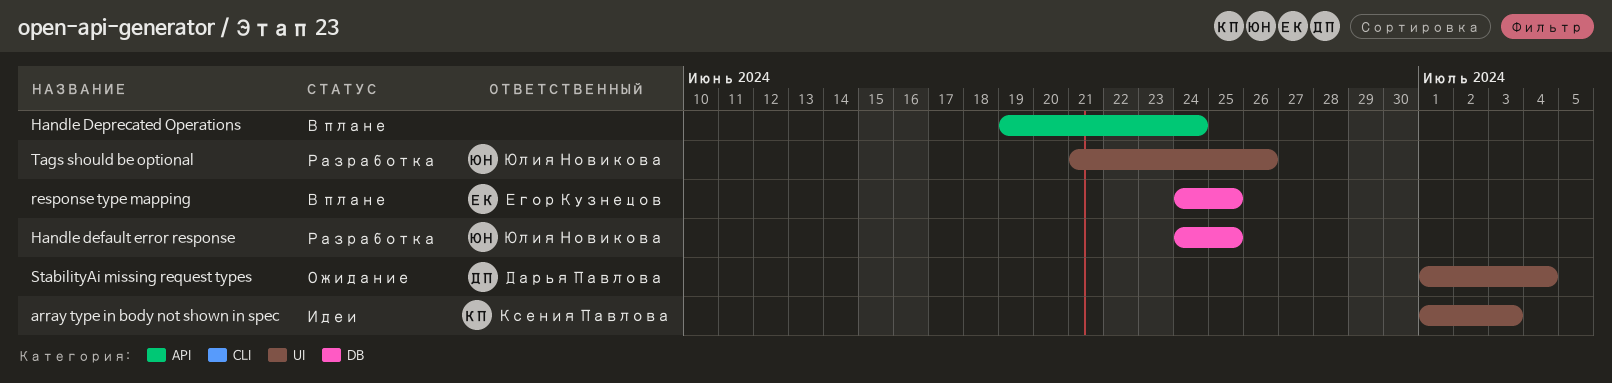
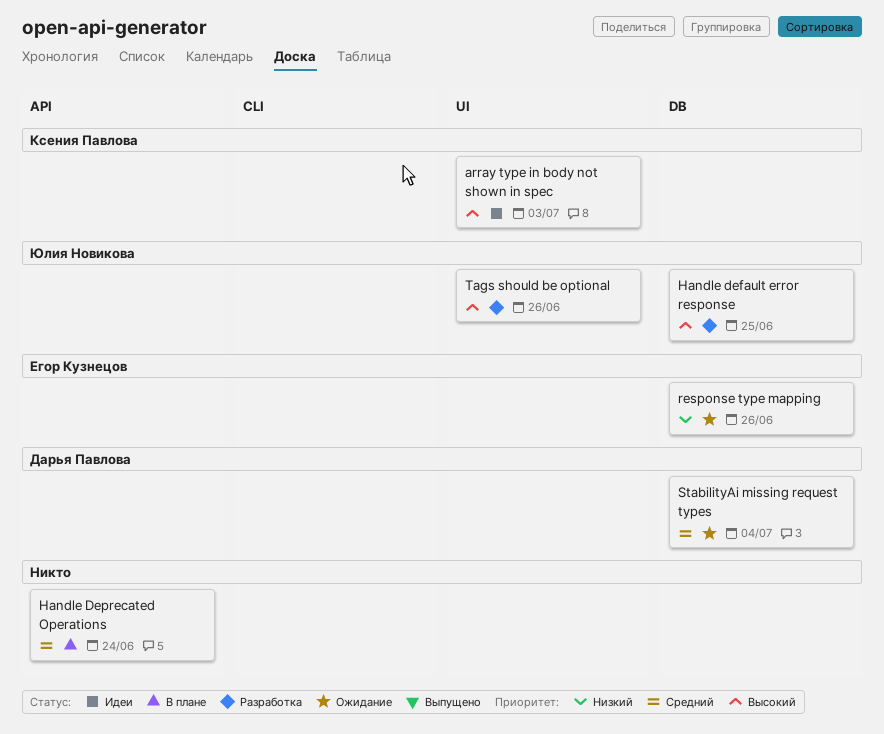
response type mapping, status: В плане -> Ожидание
response type mapping, due: Jun 25 -> Jun 26
StabilityAi missing request types, label: UI -> DB

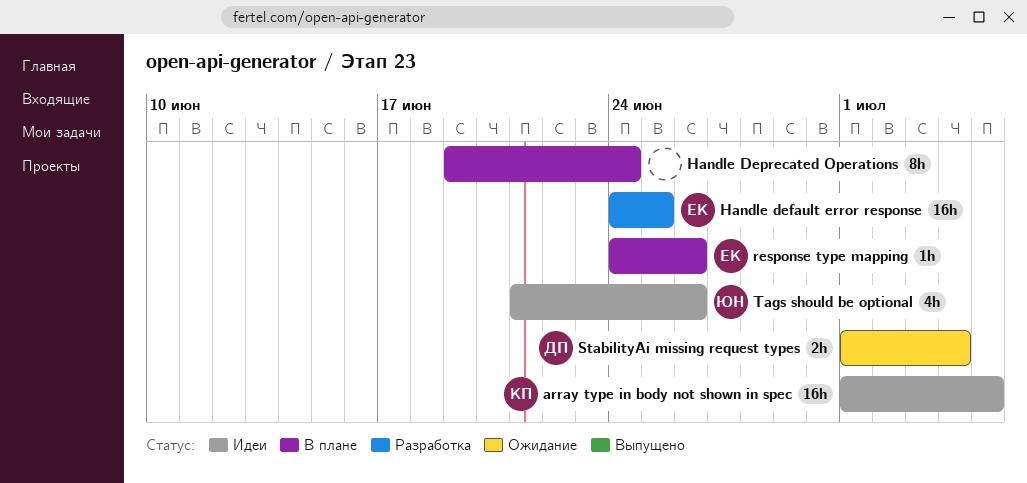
array type in body not shown in spec, due: Jul 3 -> Jul 5
Handle default error response, owner: Юлия Новикова -> Егор Кузнецов
response type mapping, status: Ожидание -> В плане
Tags should be optional, status: Разработка -> Идеи

